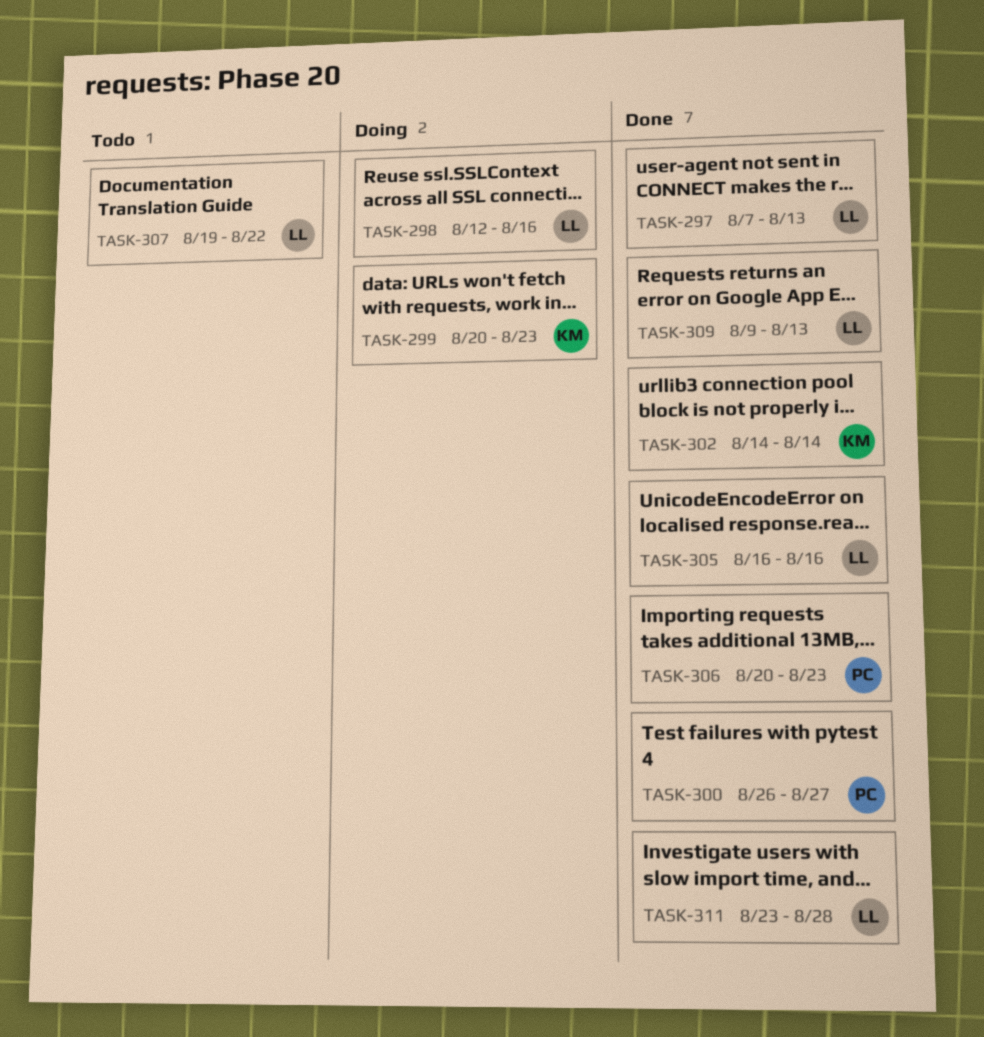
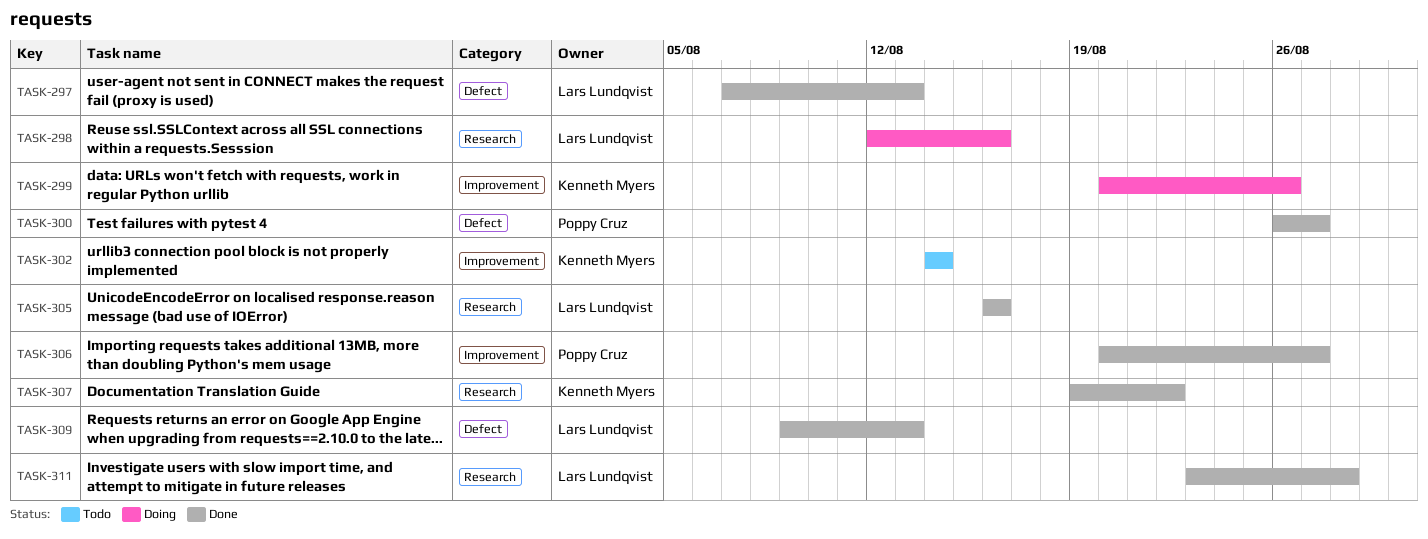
TASK-299, due: Aug 23 -> Aug 26
TASK-302, status: Done -> Todo
TASK-306, due: Aug 23 -> Aug 27
TASK-307, status: Todo -> Done
TASK-307, owner: Lars Lundqvist -> Kenneth Myers

